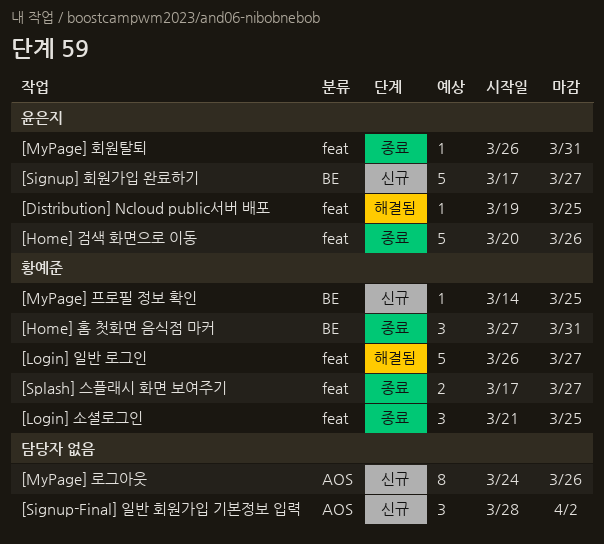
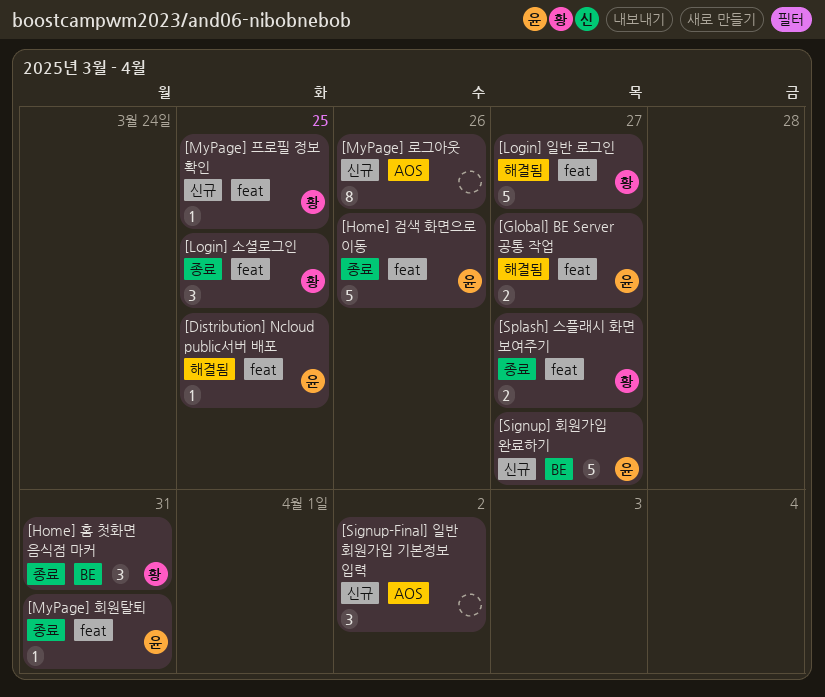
[Global] BE Server 공통 작업: none -> present
[MyPage] 프로필 정보 확인, label: BE -> feat

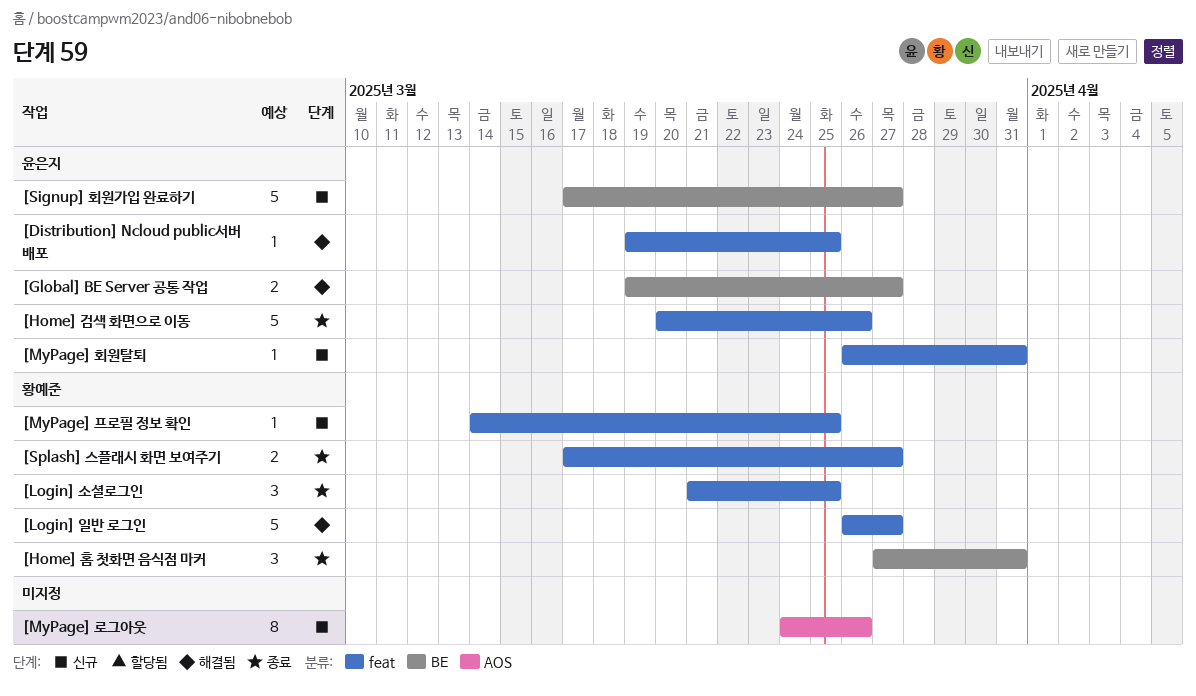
[Global] BE Server 공통 작업, label: feat -> BE
[MyPage] 회원탈퇴, status: 종료 -> 신규
[Signup-Final] 일반 회원가입 기본정보 입력: present -> none

